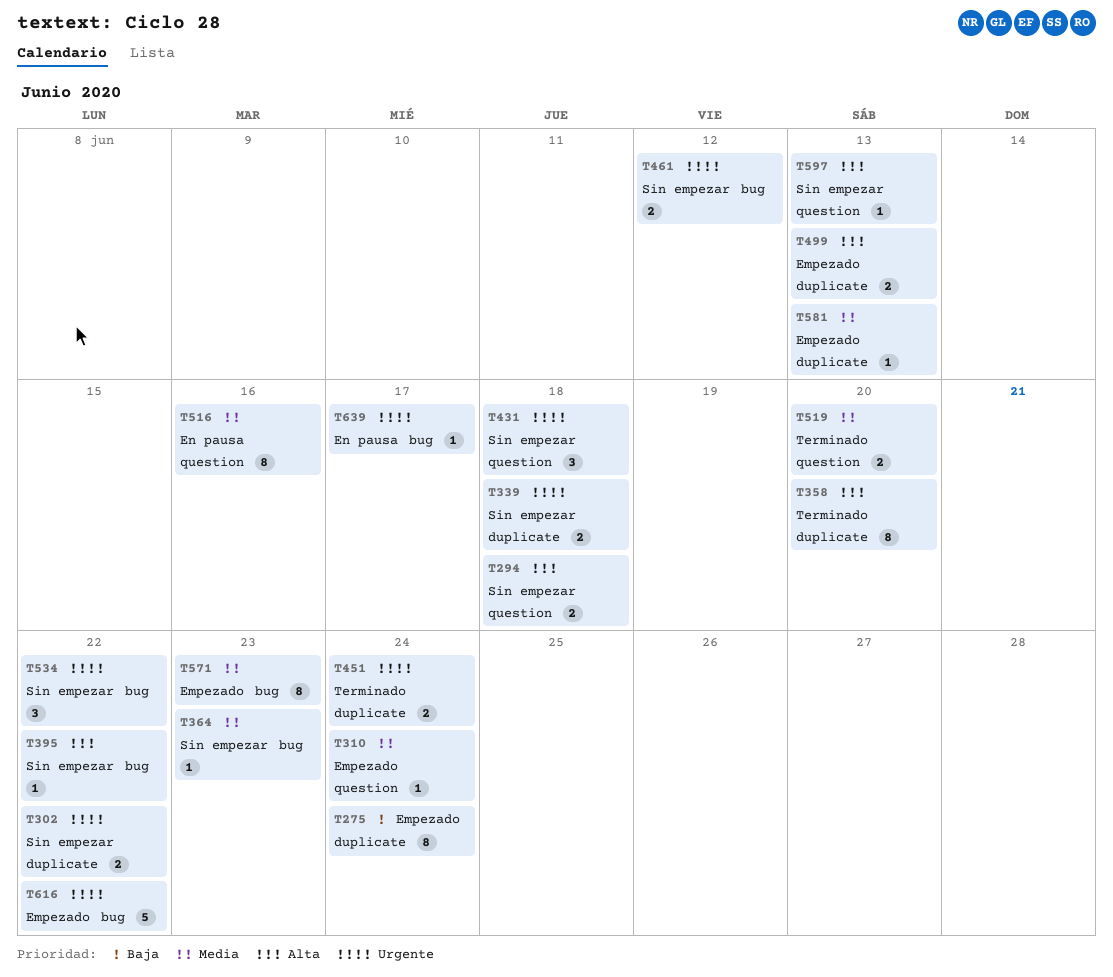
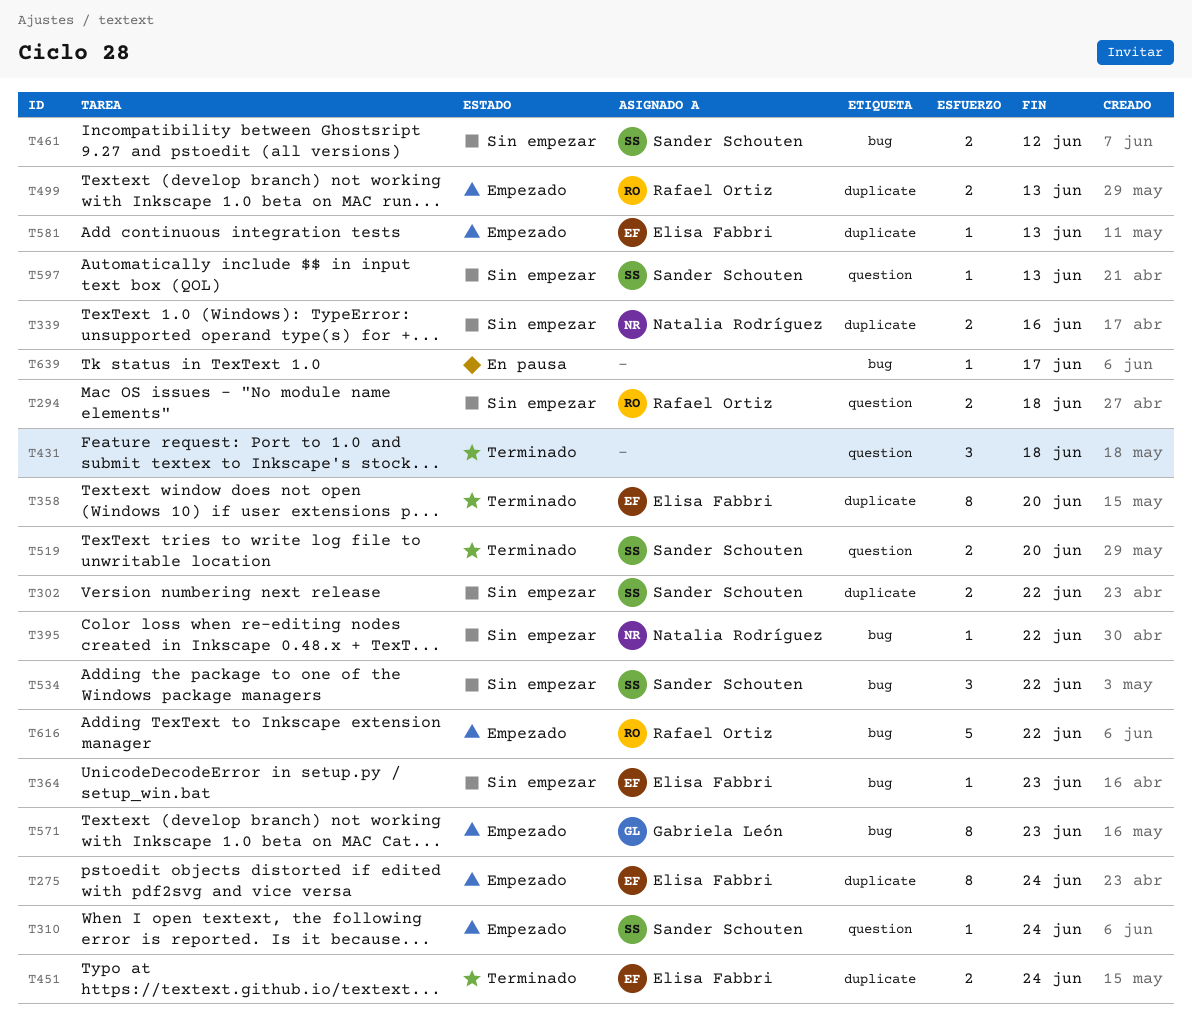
T339, due: Jun 18 -> Jun 16
T431, status: Sin empezar -> Terminado
T516: present -> none

